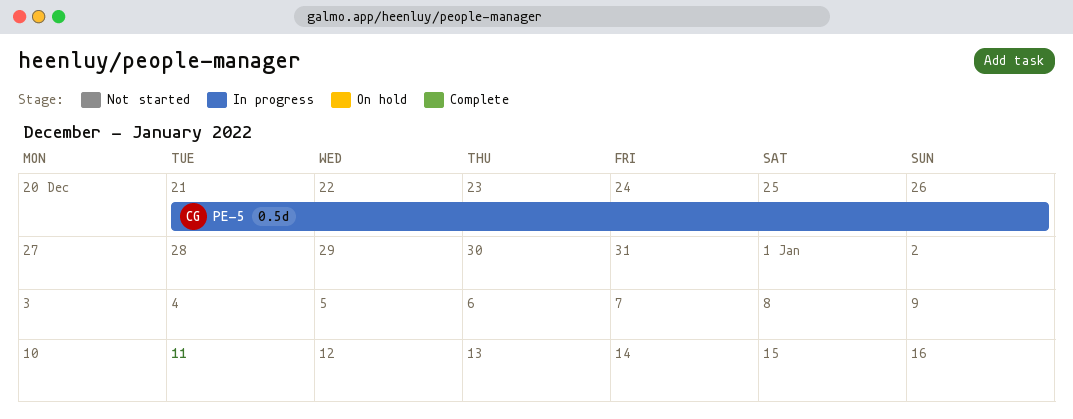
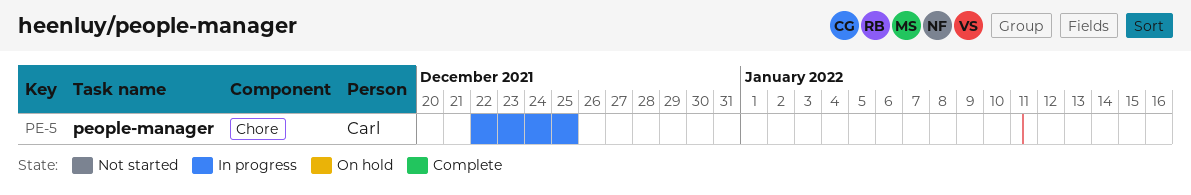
PE-5, start: Dec 21 -> Dec 22
PE-5, due: Dec 26 -> Dec 25

